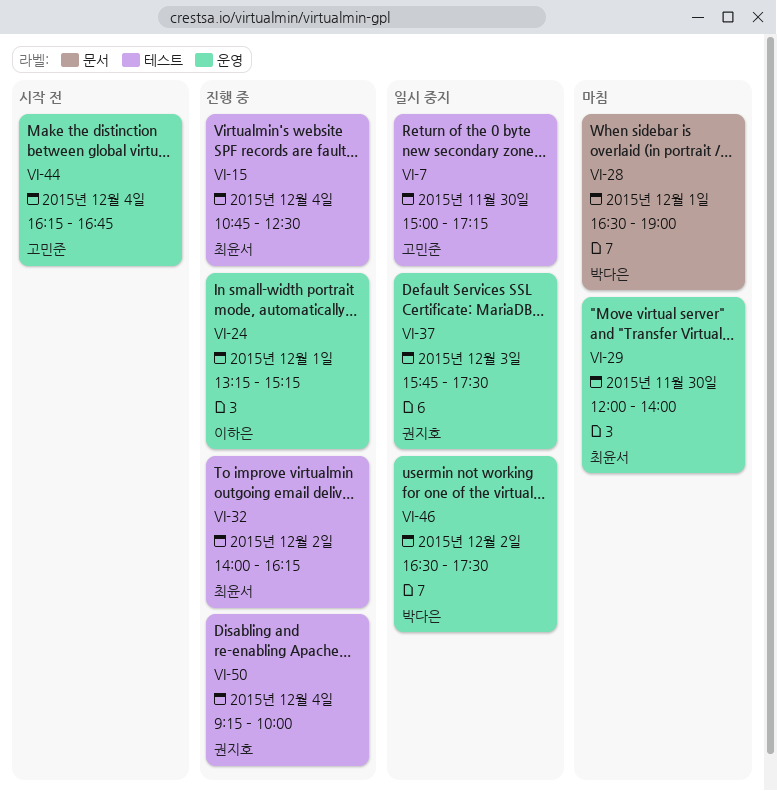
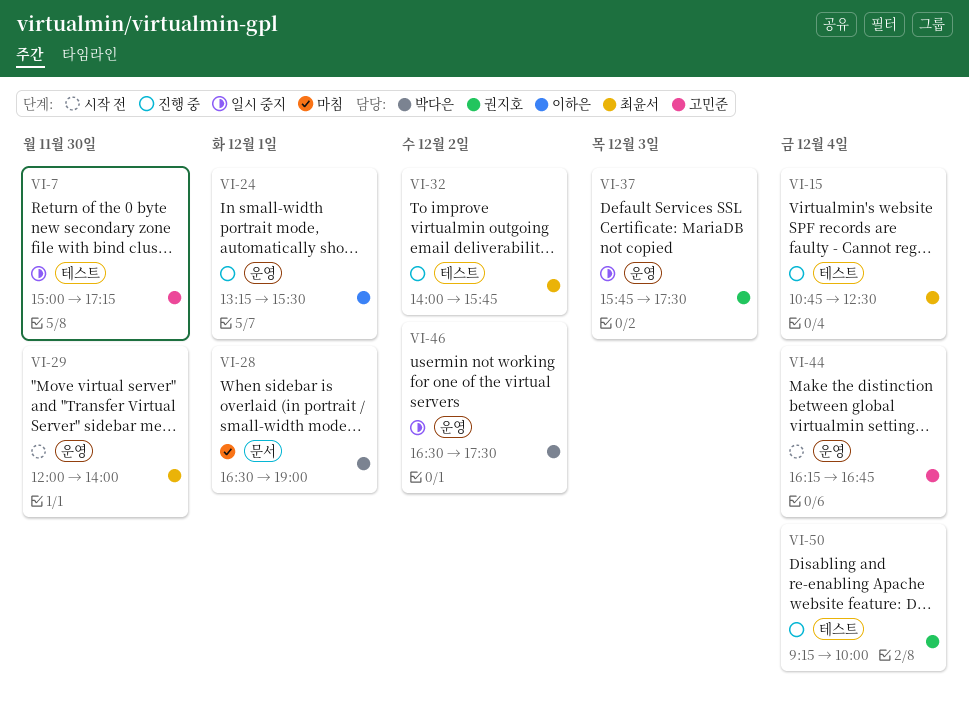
VI-24, ends: 15:15 -> 15:30
VI-29, status: 마침 -> 시작 전
VI-32, ends: 16:15 -> 15:45

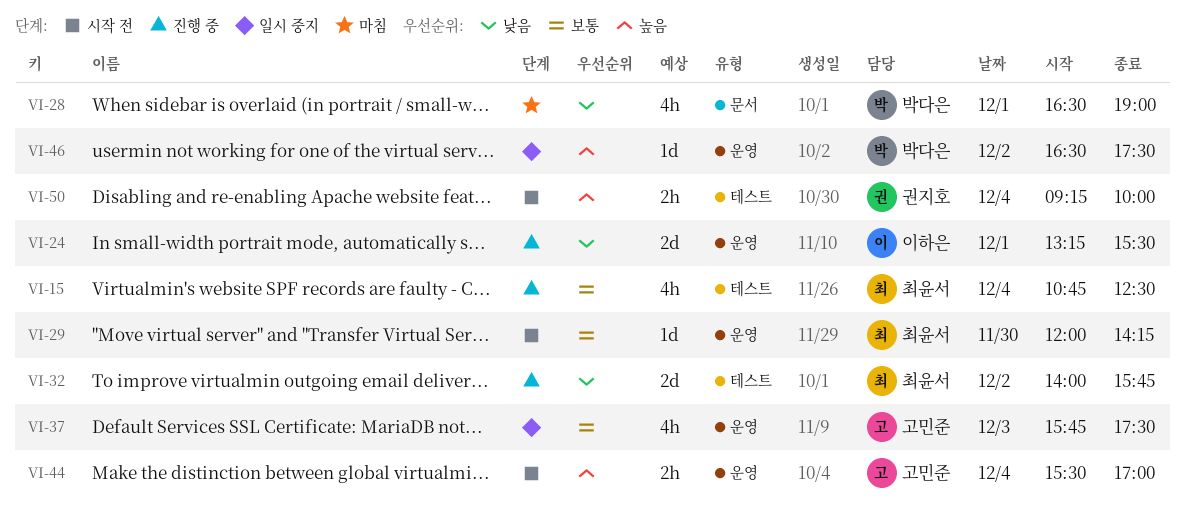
VI-7: present -> none
VI-29, ends: 14:00 -> 14:15
VI-37, owner: 권지호 -> 고민준
VI-44, begins: 16:15 -> 15:30
VI-44, ends: 16:45 -> 17:00
VI-50, status: 진행 중 -> 시작 전

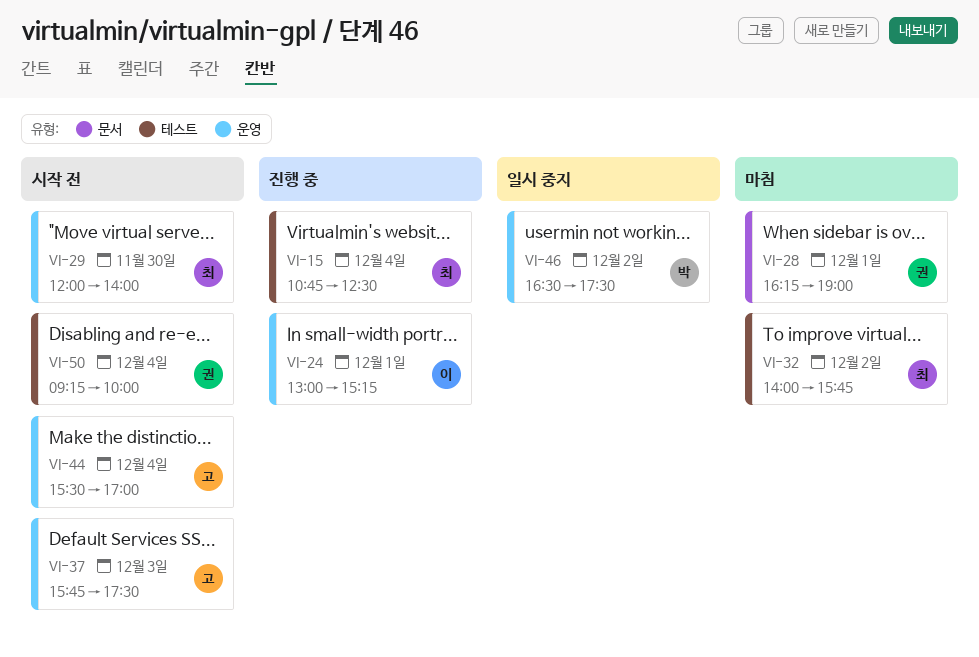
VI-24, begins: 13:15 -> 13:00
VI-24, ends: 15:30 -> 15:15
VI-28, owner: 박다은 -> 권지호
VI-28, begins: 16:30 -> 16:15
VI-29, ends: 14:15 -> 14:00
VI-32, status: 진행 중 -> 마침
VI-37, status: 일시 중지 -> 시작 전

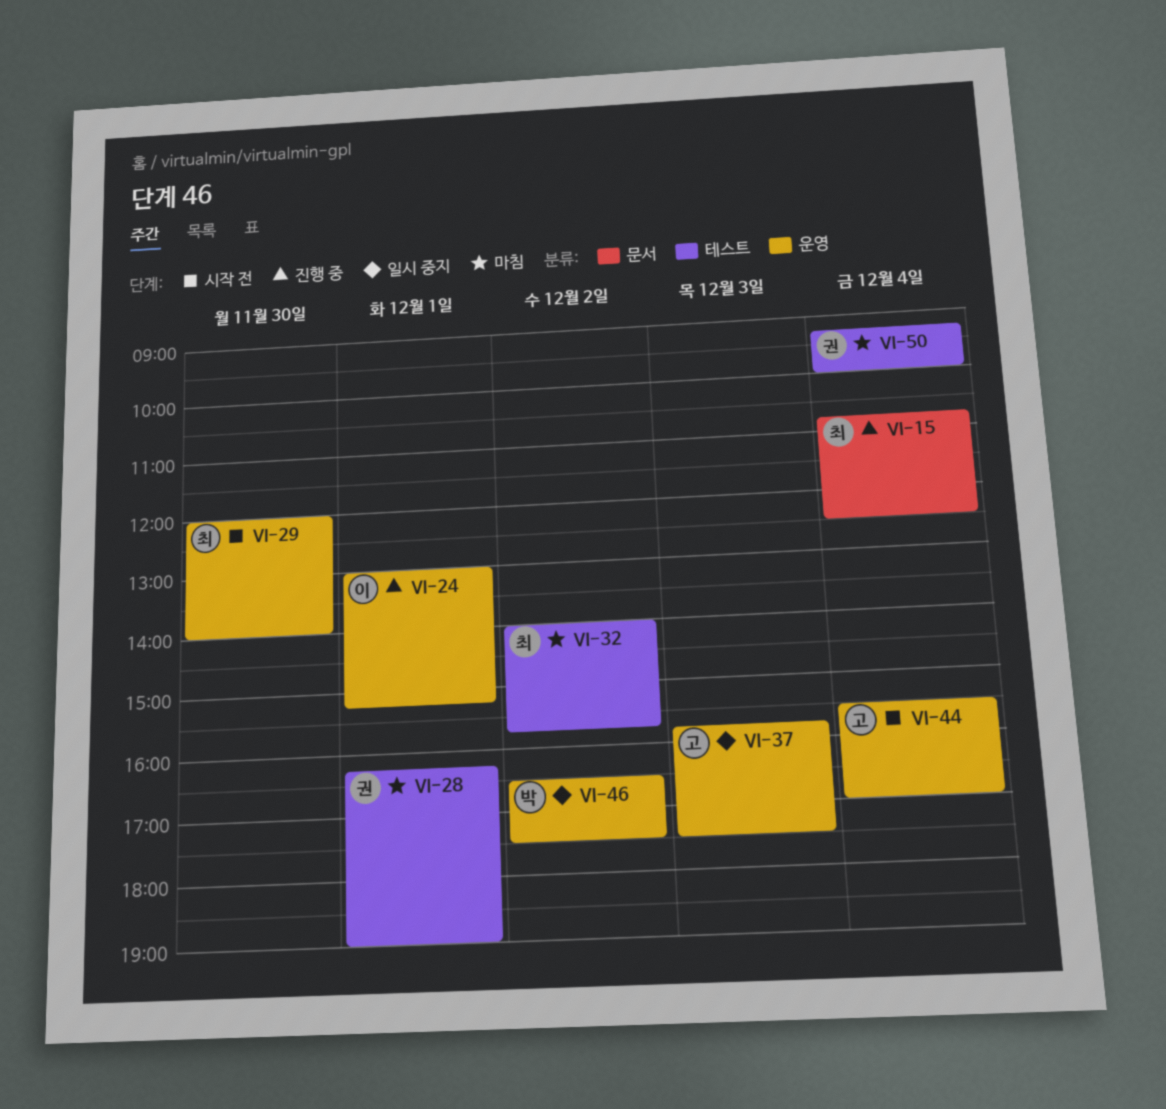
VI-15, label: 테스트 -> 문서
VI-28, label: 문서 -> 테스트
VI-37, status: 시작 전 -> 일시 중지
VI-50, status: 시작 전 -> 마침

